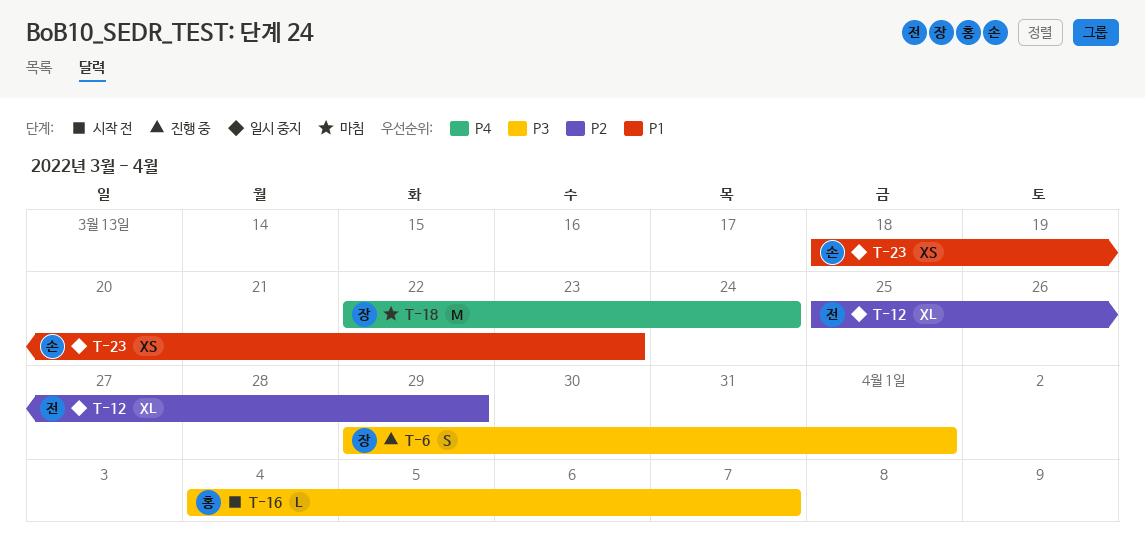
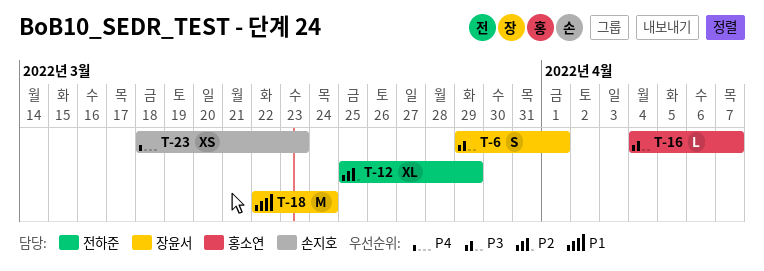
T-18, priority: P4 -> P1
T-23, priority: P1 -> P4

